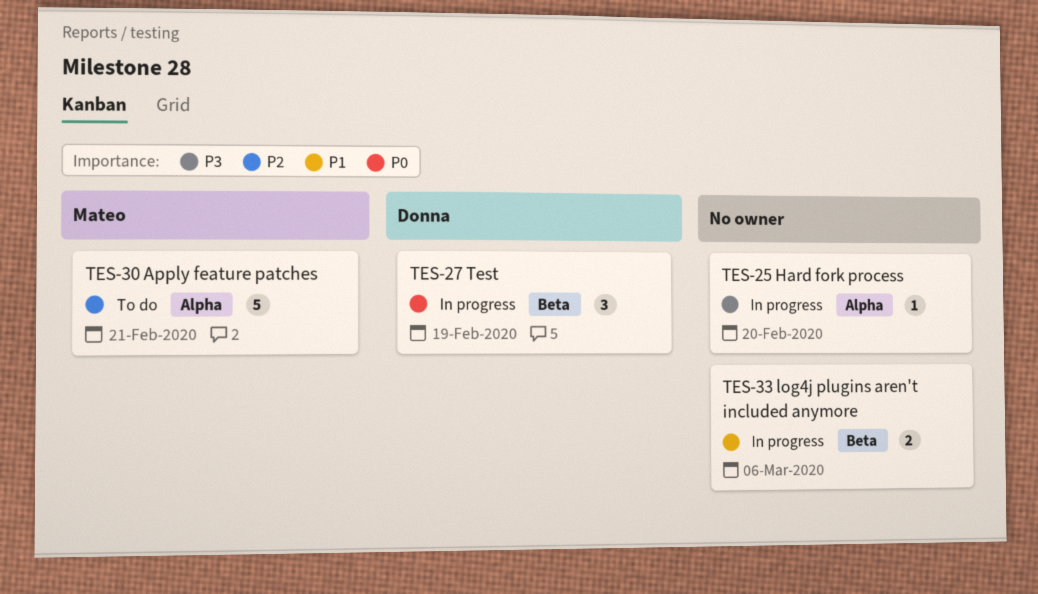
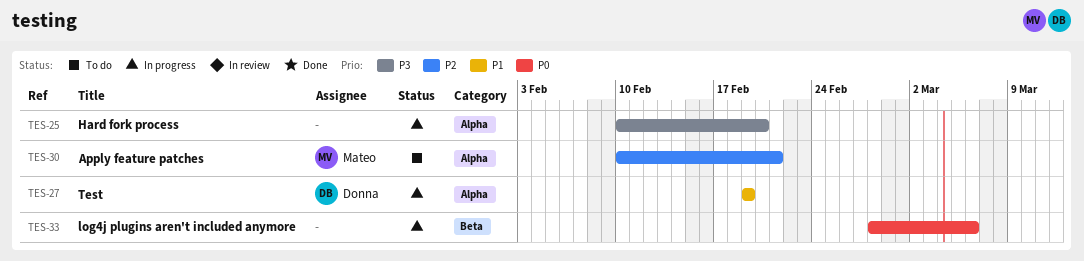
TES-27, priority: P0 -> P1
TES-27, label: Beta -> Alpha
TES-33, priority: P1 -> P0

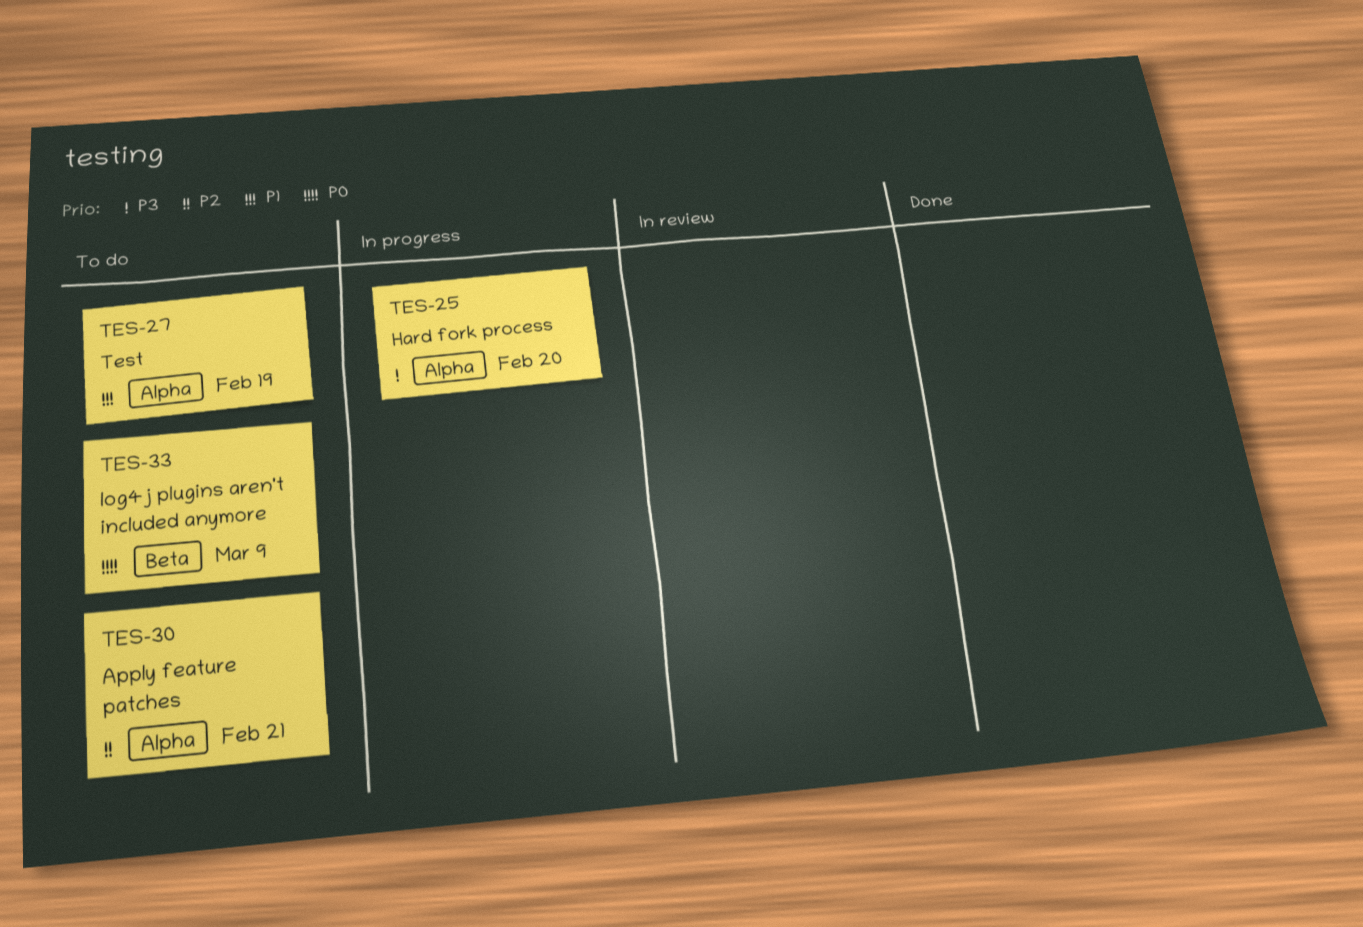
TES-27, status: In progress -> To do
TES-33, status: In progress -> To do
TES-33, due: Mar 6 -> Mar 9

